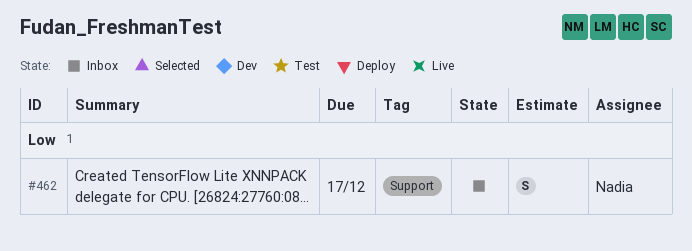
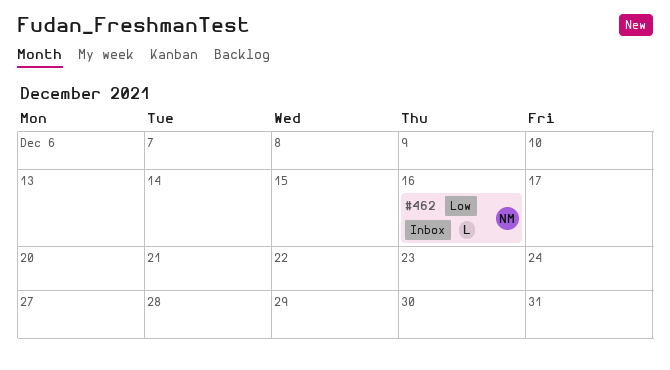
#462, estimate: S -> L
#462, due: Dec 17 -> Dec 16

